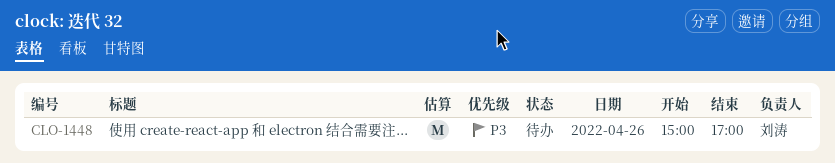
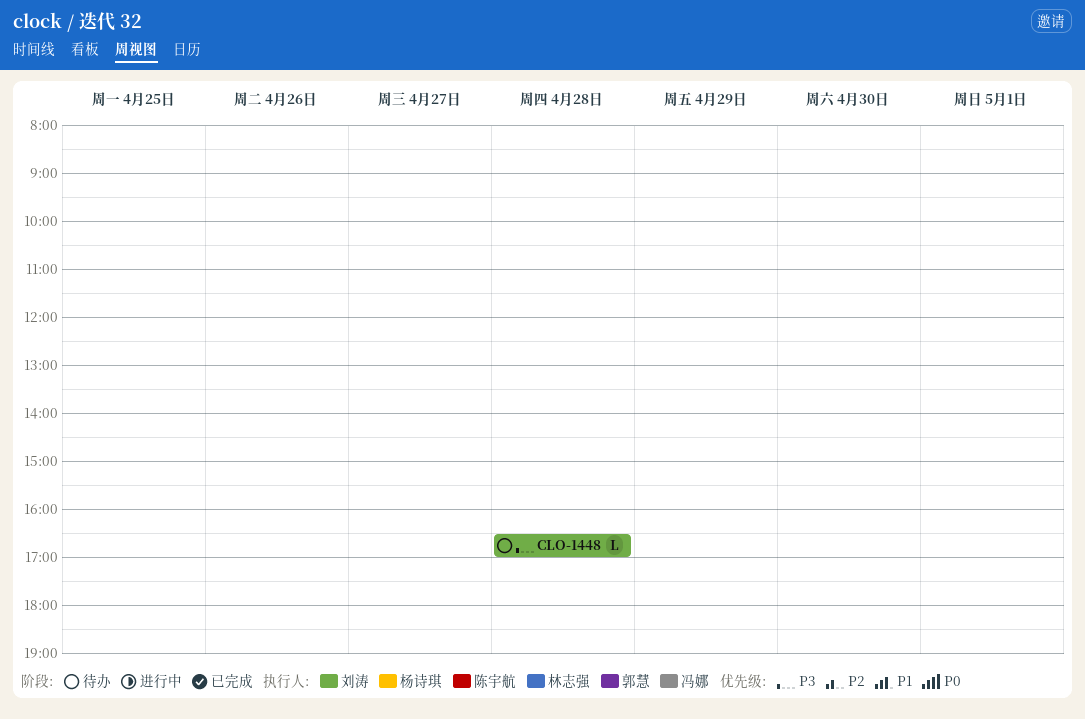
CLO-1448, estimate: M -> L
CLO-1448, day: Apr 26 -> Apr 28
CLO-1448, begins: 15:00 -> 16:30

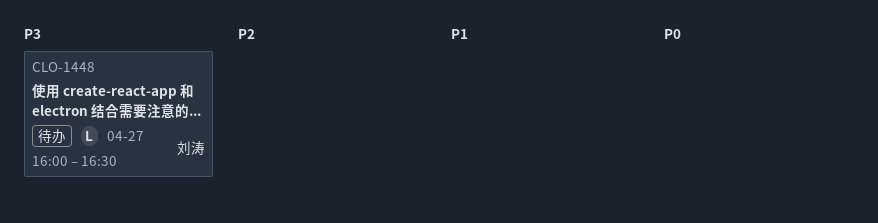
CLO-1448, day: Apr 28 -> Apr 27
CLO-1448, begins: 16:30 -> 16:00
CLO-1448, ends: 17:00 -> 16:30

